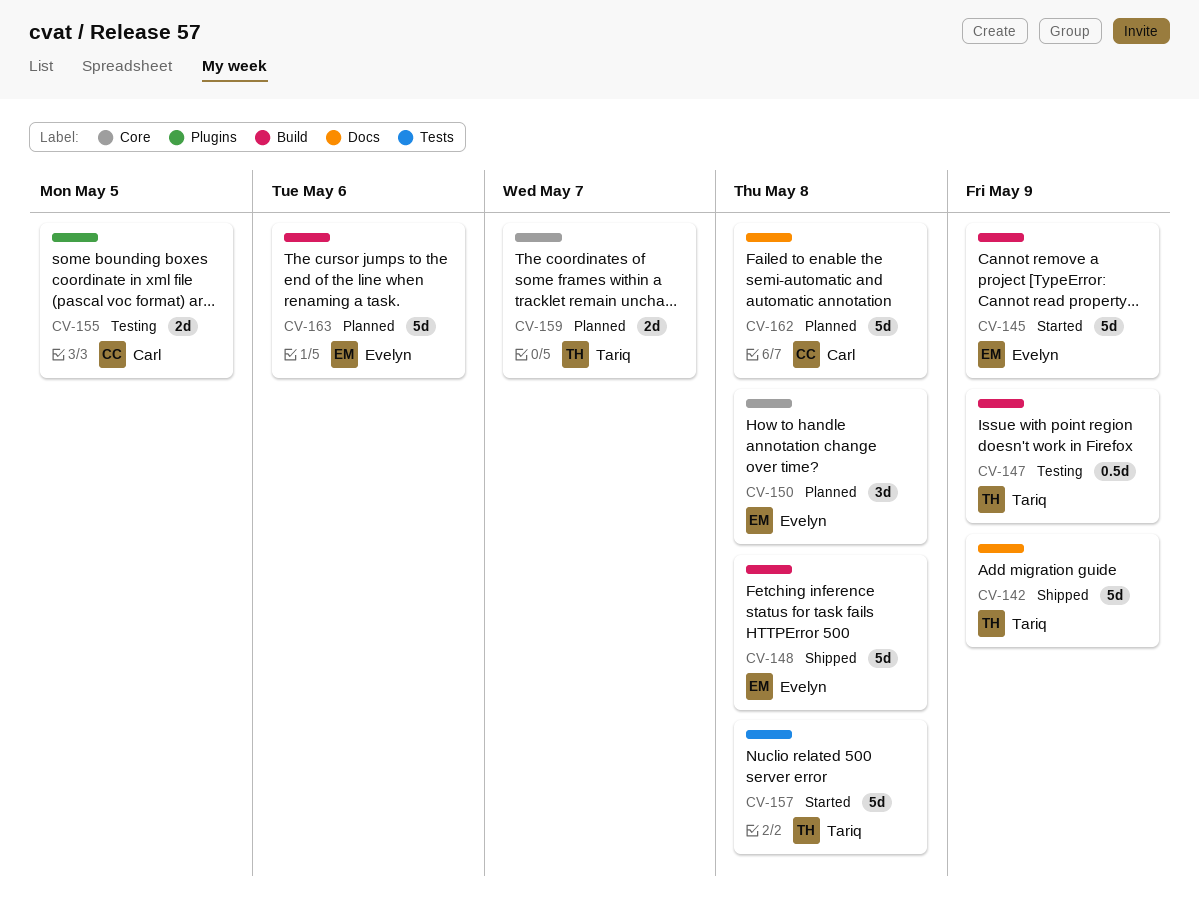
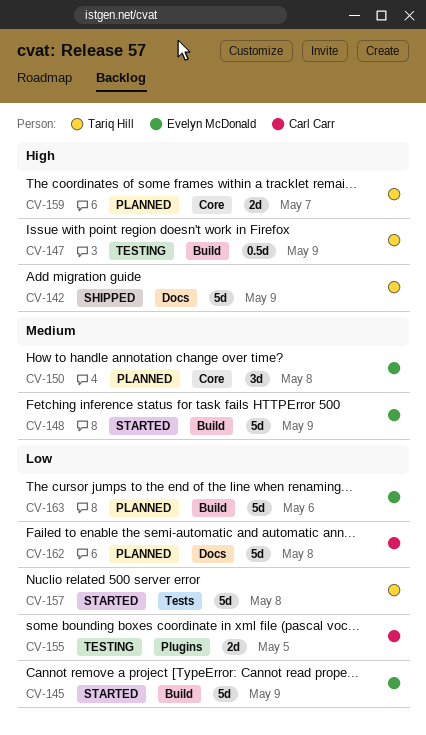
CV-148, status: Shipped -> Started
CV-148, due: May 8 -> May 9

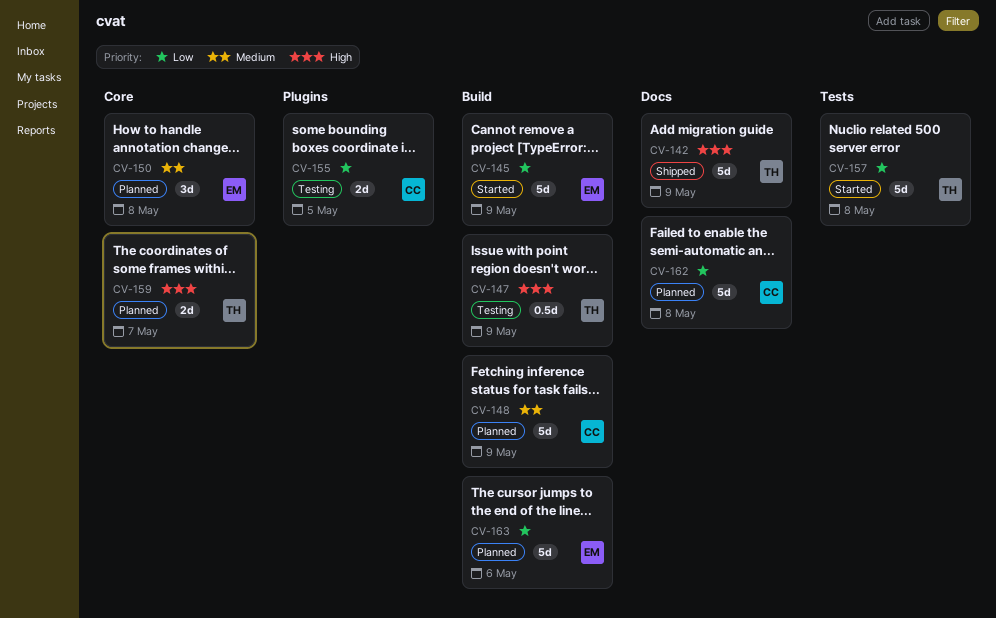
CV-148, status: Started -> Planned
CV-148, owner: Evelyn McDonald -> Carl Carr

